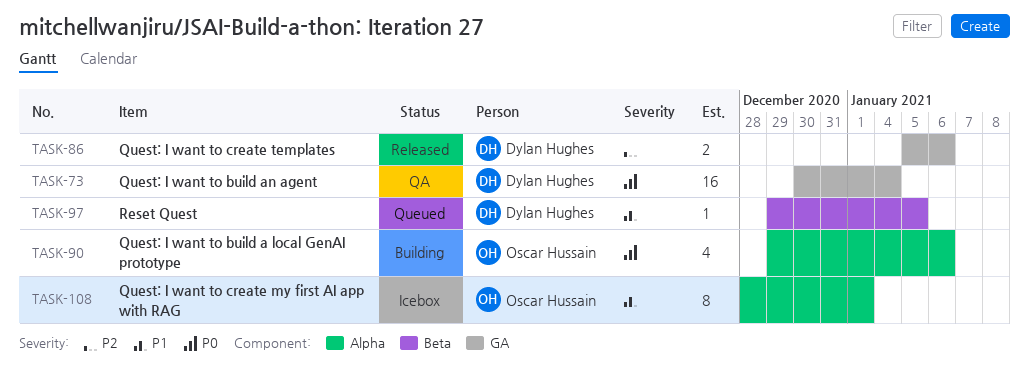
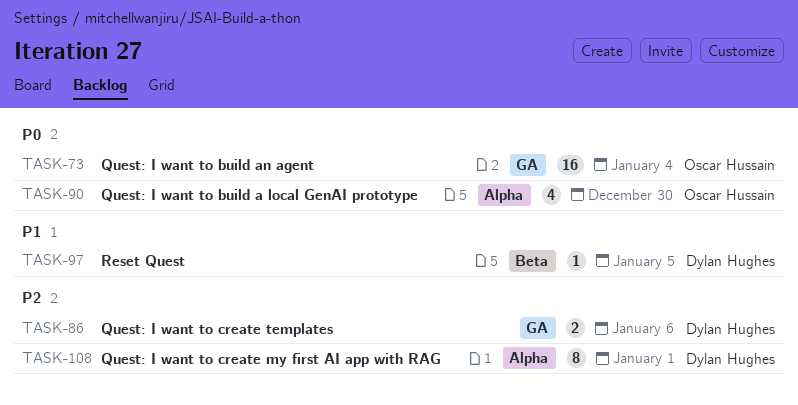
TASK-73, owner: Dylan Hughes -> Oscar Hussain
TASK-90, due: Jan 6 -> Dec 30
TASK-108, owner: Oscar Hussain -> Dylan Hughes
TASK-108, priority: P1 -> P2

